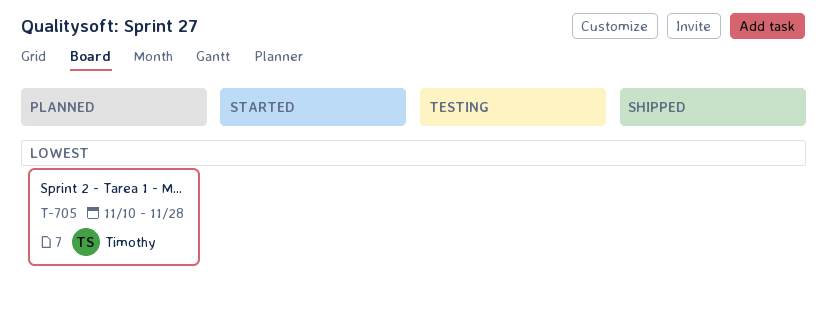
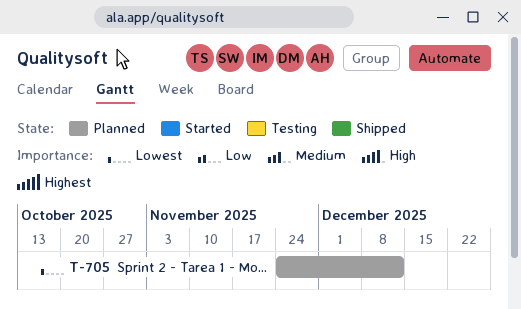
T-705, start: Nov 10 -> Nov 24
T-705, due: Nov 28 -> Dec 12

